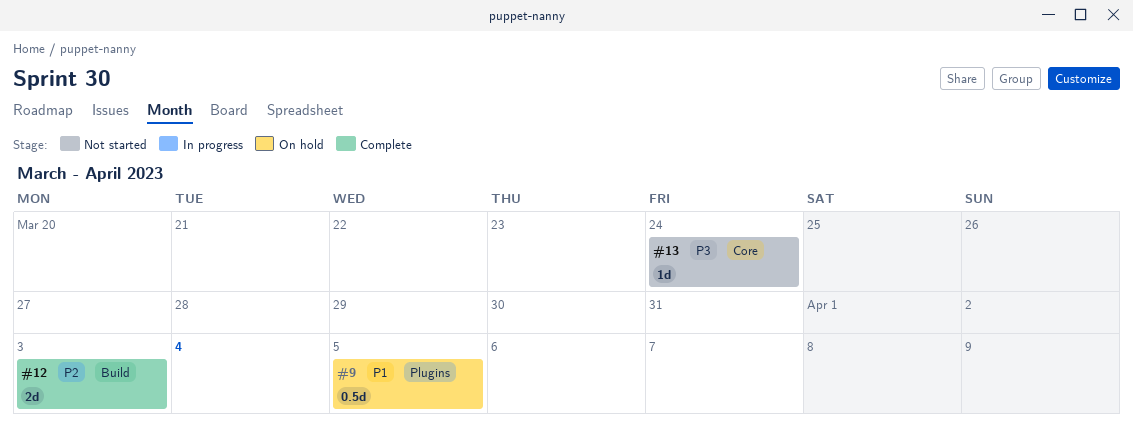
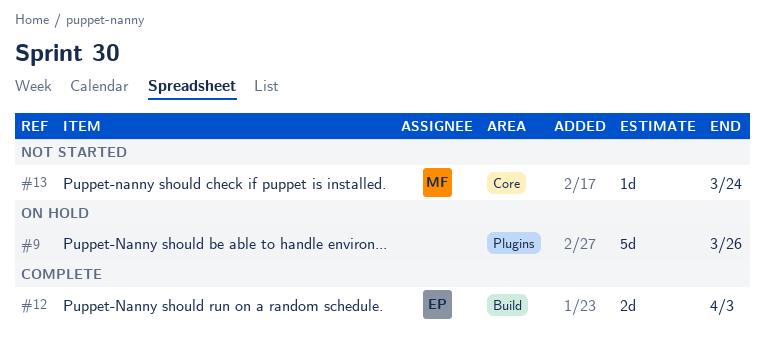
#9, estimate: 0.5d -> 5d
#9, due: Apr 5 -> Mar 26

